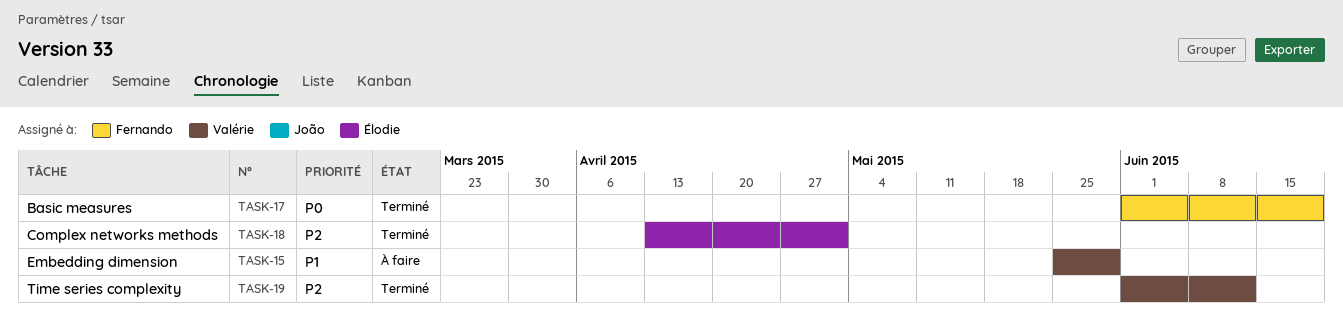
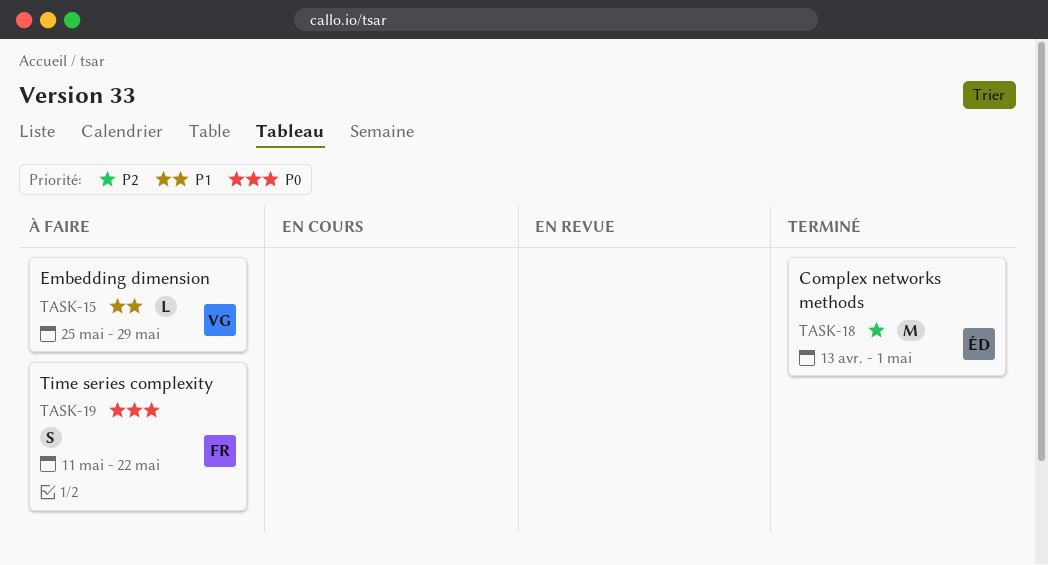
TASK-17: present -> none
TASK-19, status: Terminé -> À faire
TASK-19, owner: Valérie -> Fernando
TASK-19, priority: P2 -> P0
TASK-19, start: Jun 1 -> May 11
TASK-19, due: Jun 12 -> May 22

